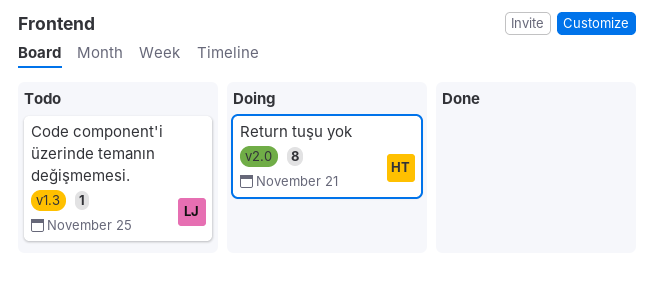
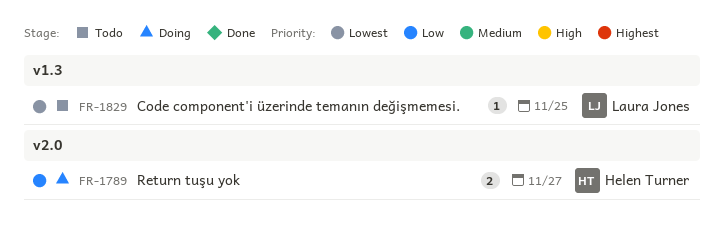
Return tuşu yok, estimate: 8 -> 2
Return tuşu yok, due: Nov 21 -> Nov 27

